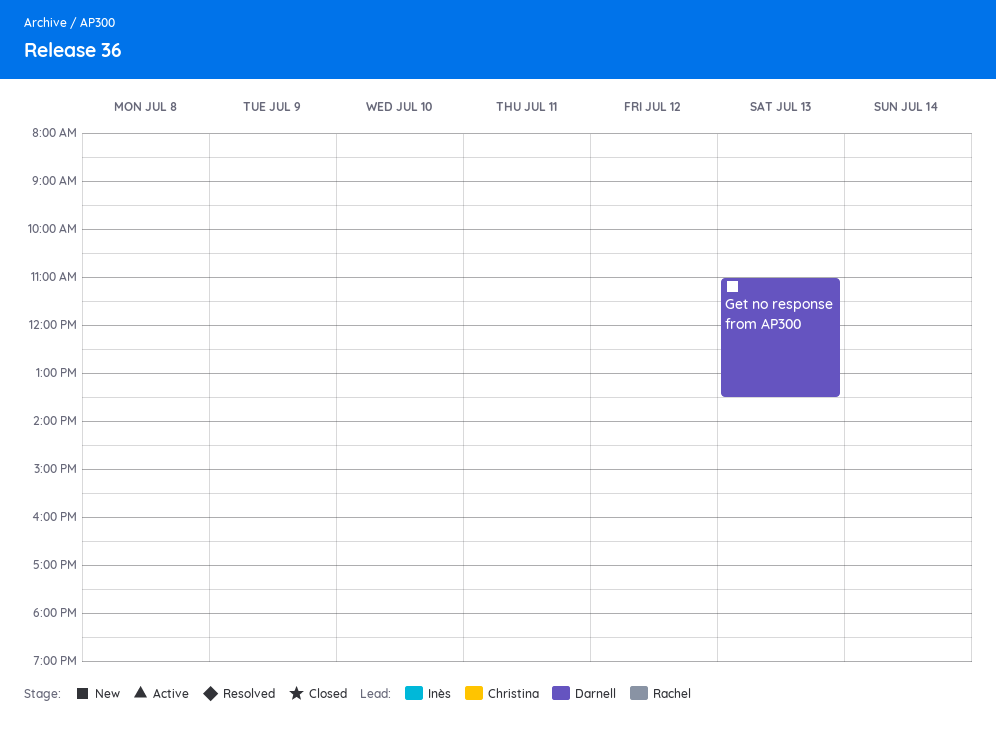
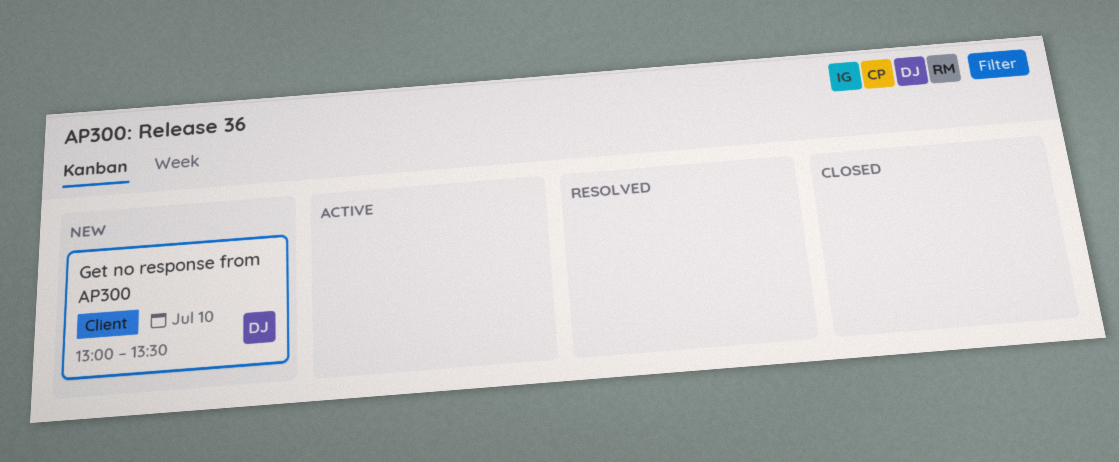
Get no response from AP300, day: Jul 13 -> Jul 10
Get no response from AP300, begins: 11:00 -> 13:00

